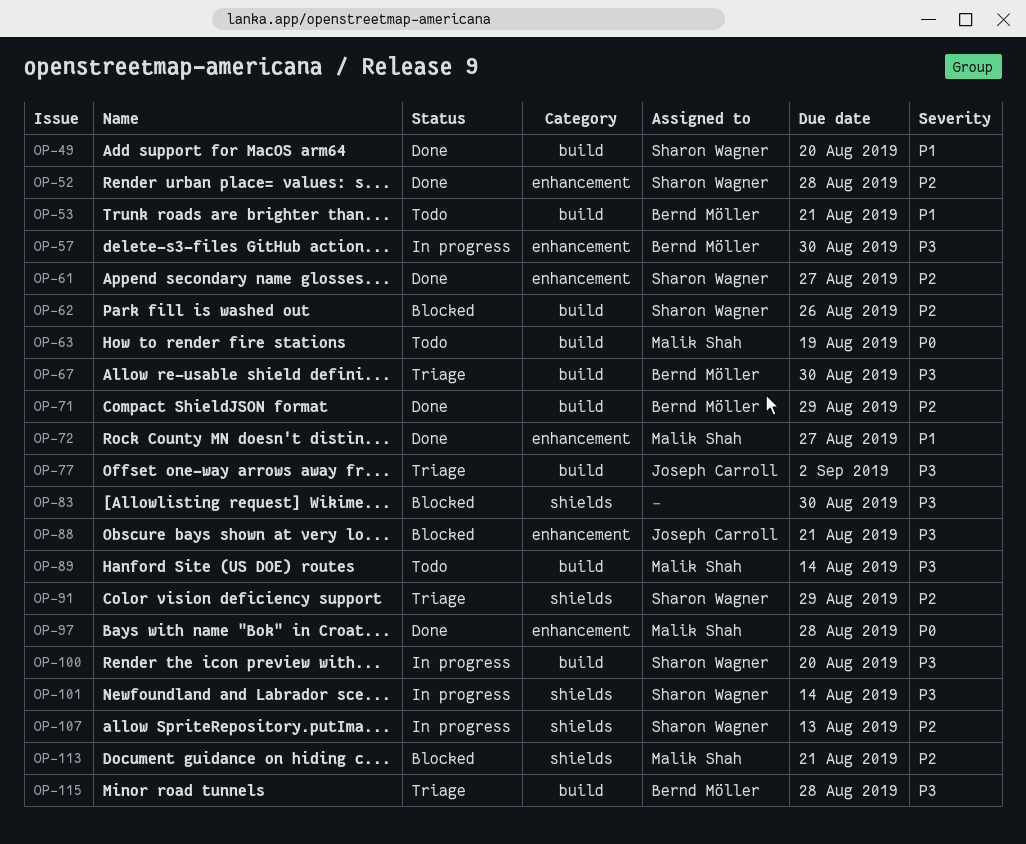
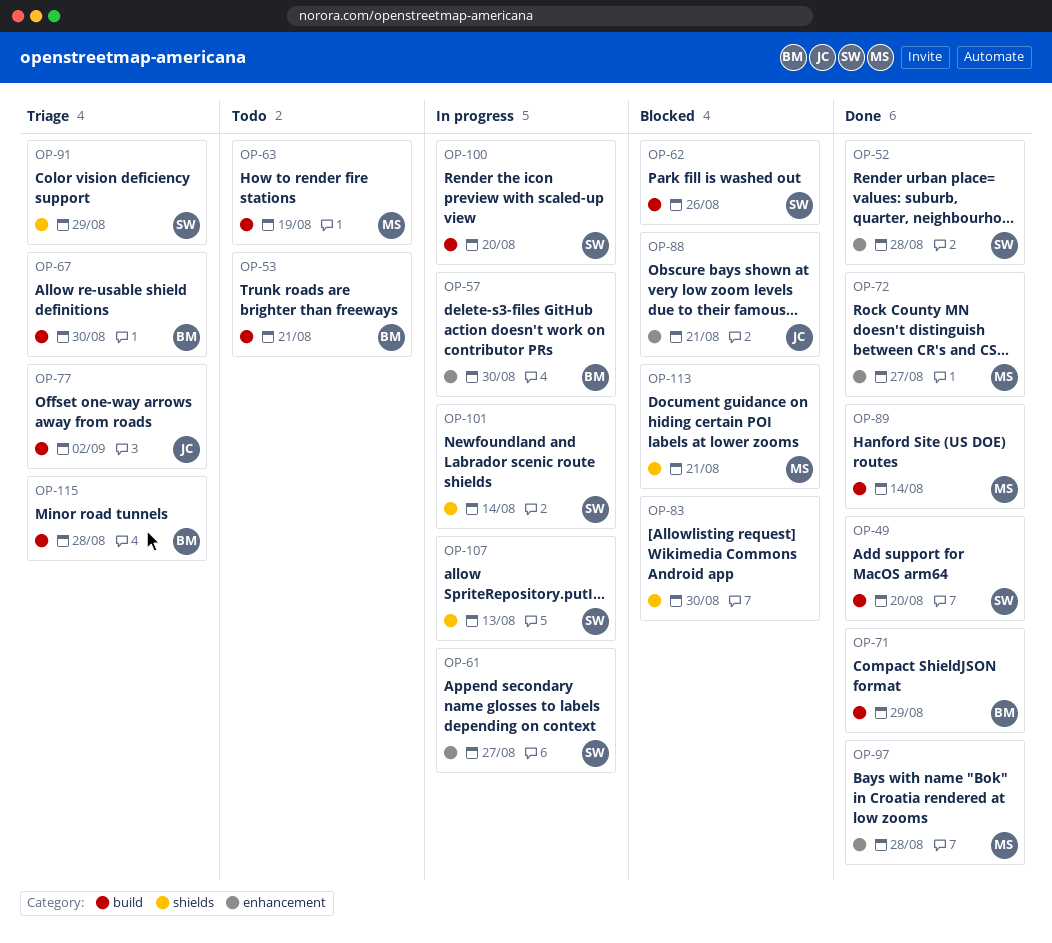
OP-61, status: Done -> In progress
OP-89, status: Todo -> Done

